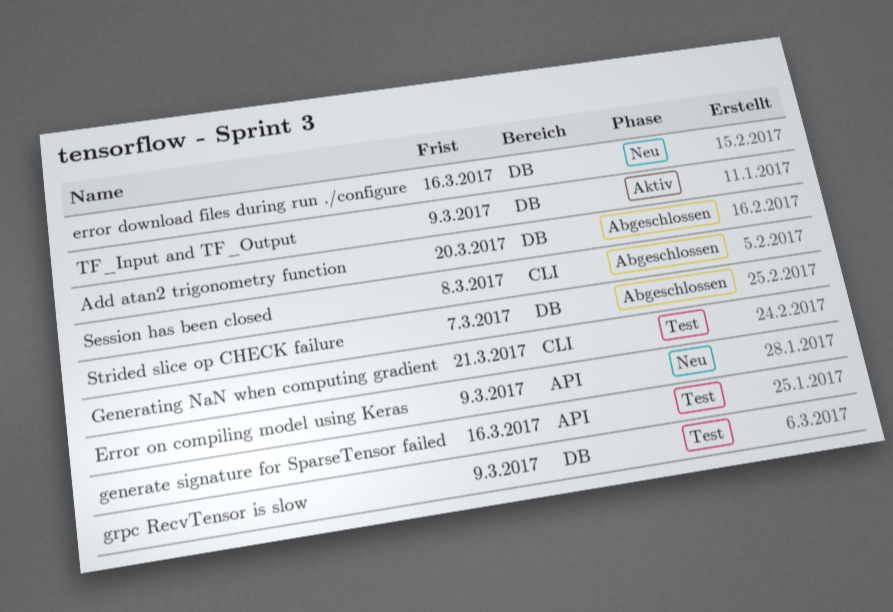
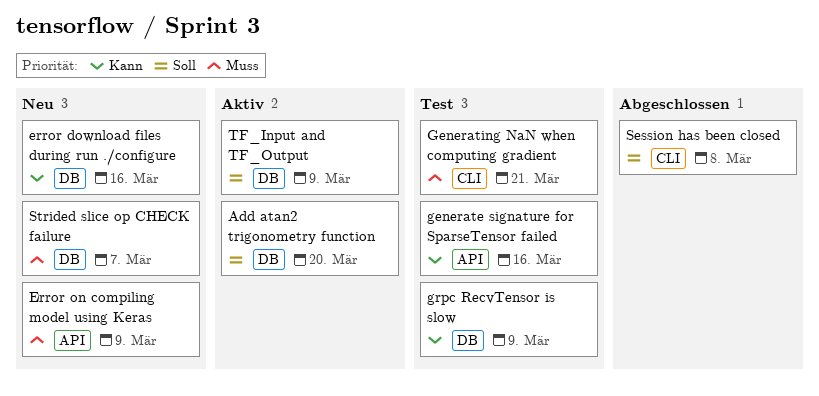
Add atan2 trigonometry function, status: Abgeschlossen -> Aktiv
Strided slice op CHECK failure, status: Abgeschlossen -> Neu

